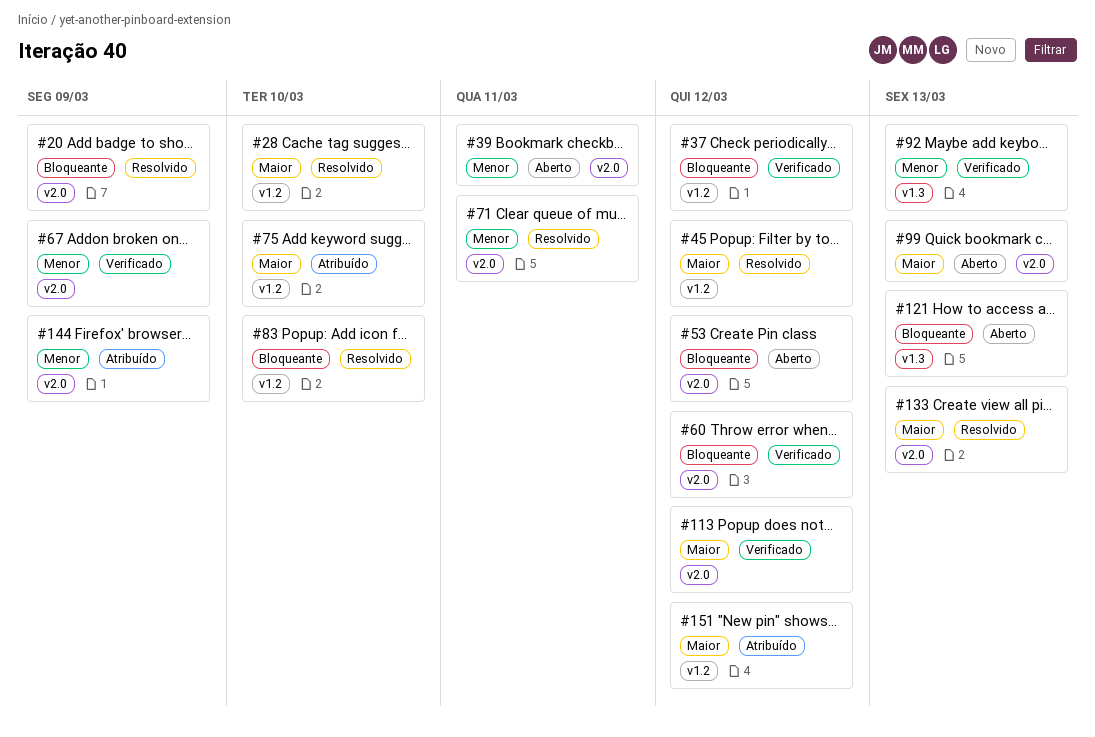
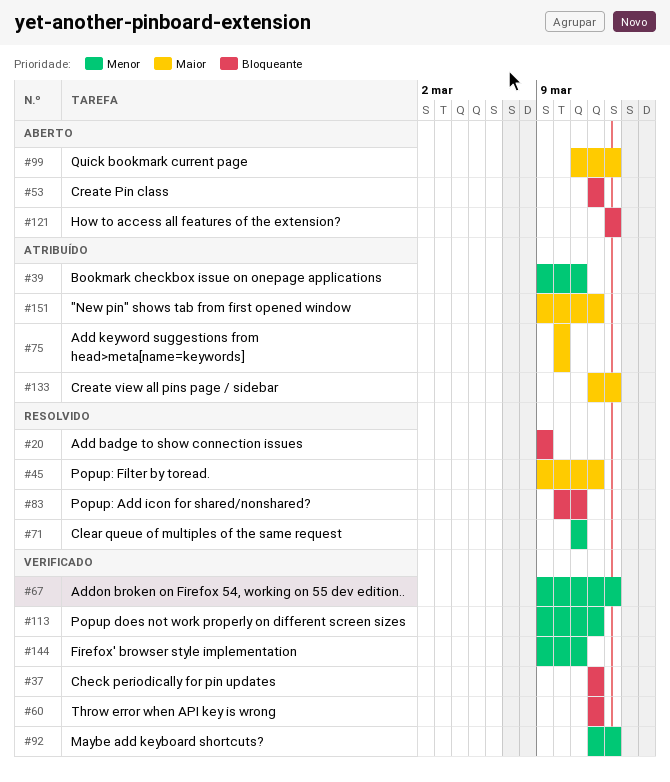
#28: present -> none
#39, status: Aberto -> Atribuído
#67, due: Mar 9 -> Mar 13
#83, due: Mar 10 -> Mar 11
#113, priority: Maior -> Menor
#133, status: Resolvido -> Atribuído
#144, status: Atribuído -> Verificado
#144, due: Mar 9 -> Mar 11

